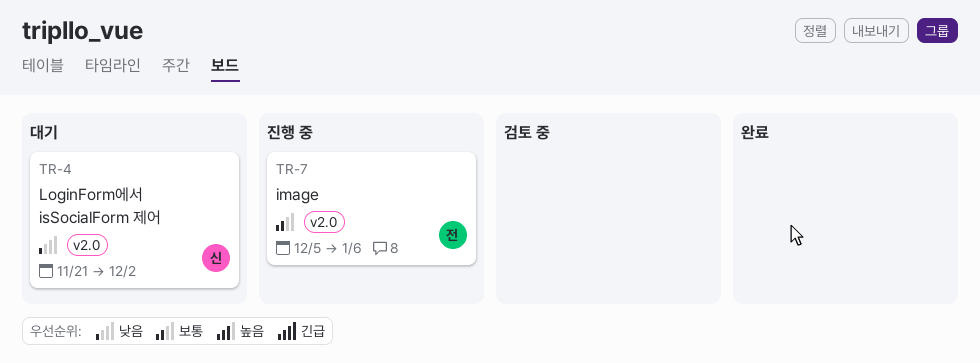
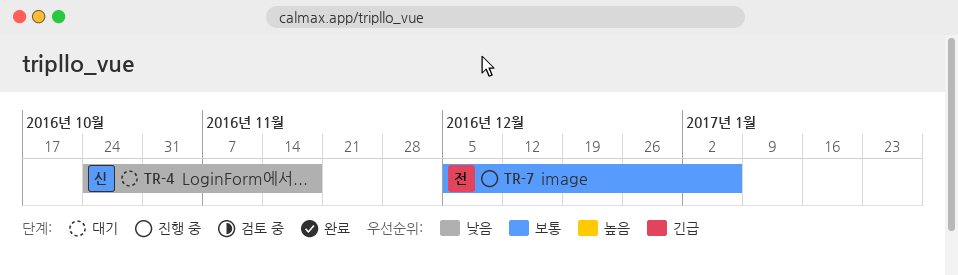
TR-4, start: Nov 21 -> Oct 24
TR-4, due: Dec 2 -> Nov 18

